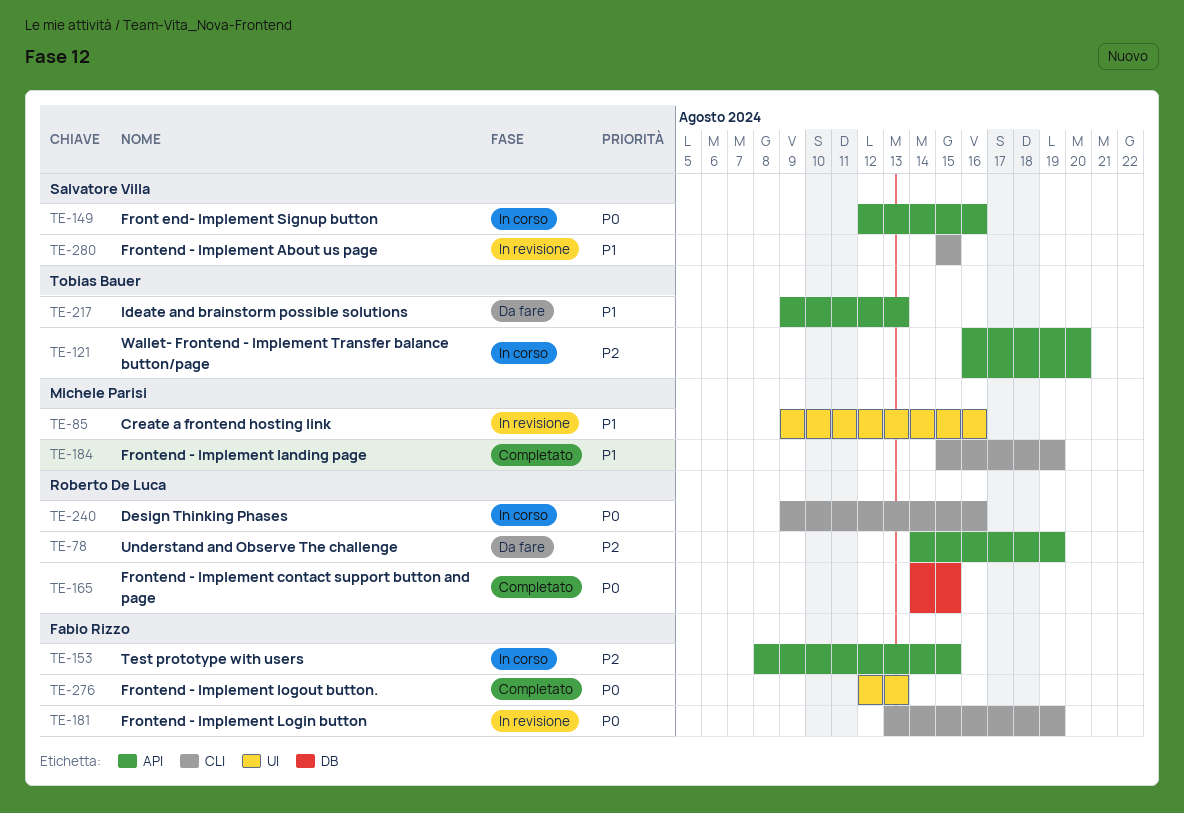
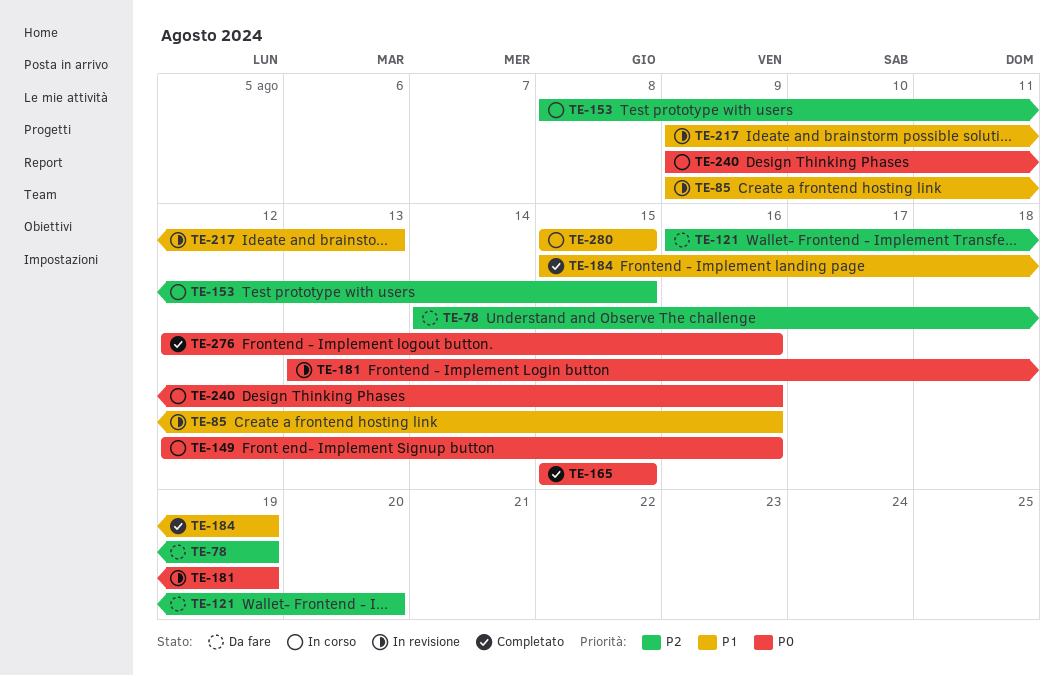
TE-121, status: In corso -> Da fare
TE-165, start: Aug 14 -> Aug 15
TE-217, status: Da fare -> In revisione
TE-276, due: Aug 13 -> Aug 16
TE-280, status: In revisione -> In corso

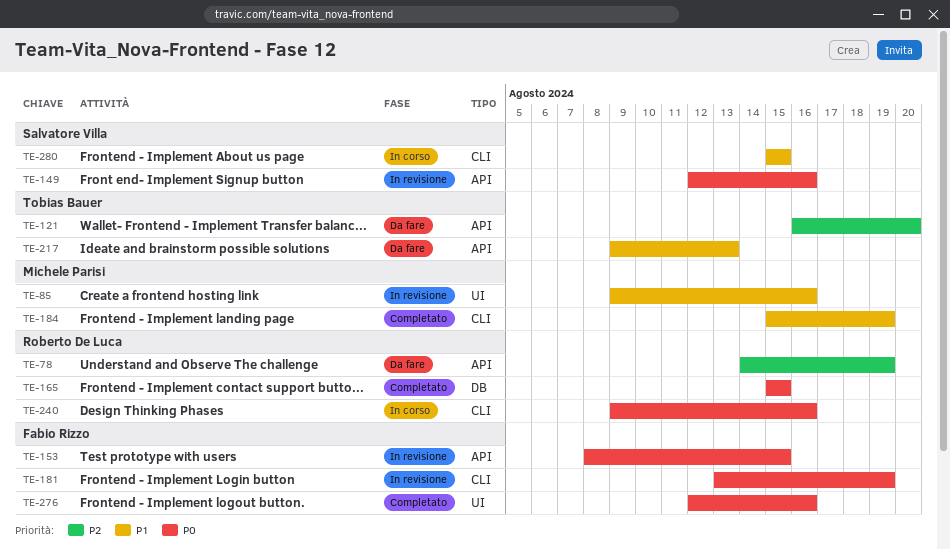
TE-149, status: In corso -> In revisione
TE-153, status: In corso -> In revisione
TE-153, priority: P2 -> P0
TE-217, status: In revisione -> Da fare

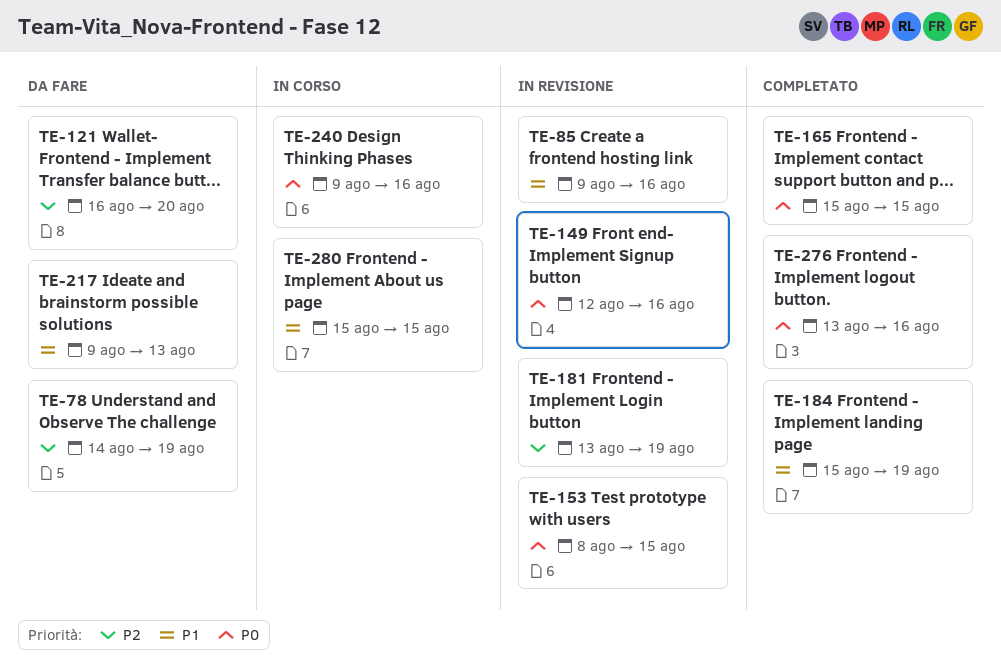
TE-181, priority: P0 -> P2
TE-276, start: Aug 12 -> Aug 13

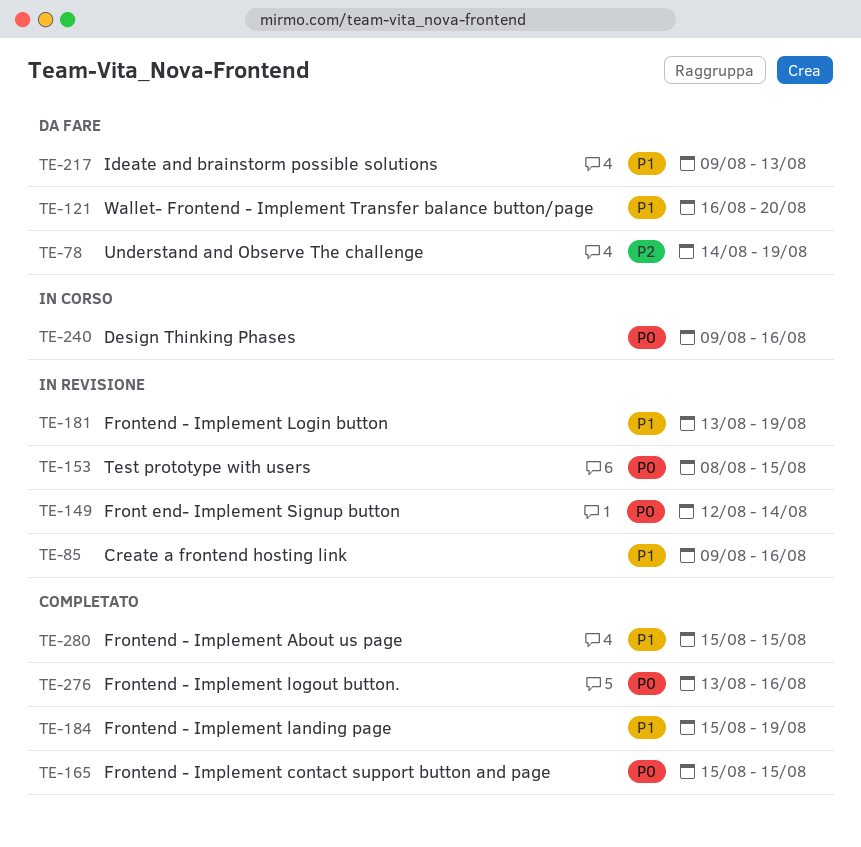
TE-121, priority: P2 -> P1
TE-149, due: Aug 16 -> Aug 14
TE-181, priority: P2 -> P1
TE-280, status: In corso -> Completato

